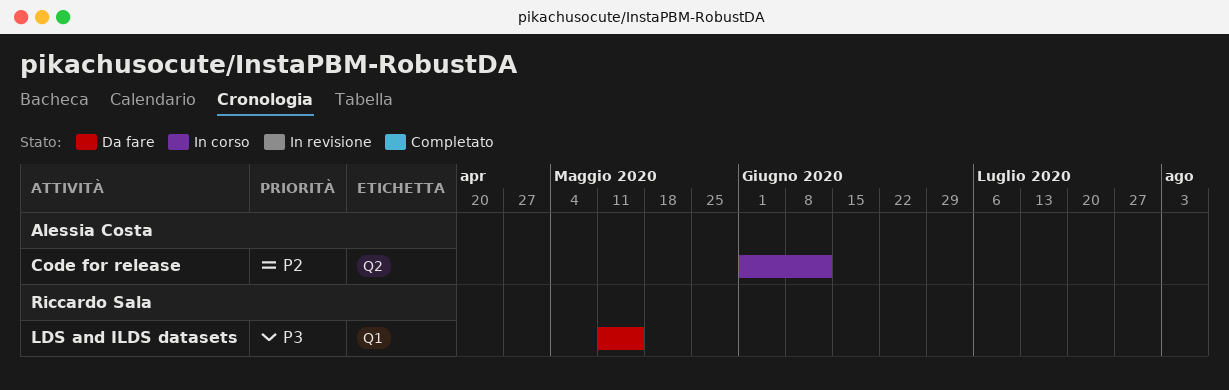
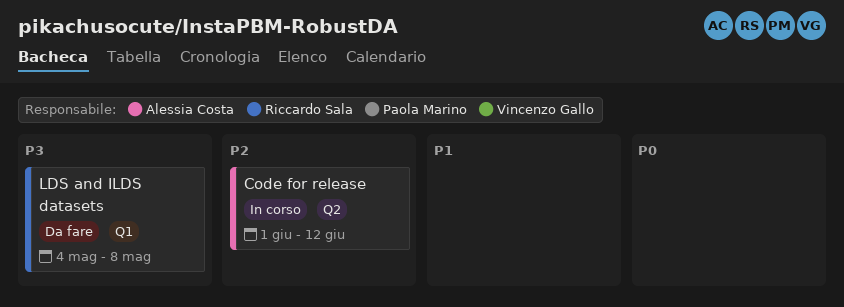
LDS and ILDS datasets, start: May 11 -> May 4
LDS and ILDS datasets, due: May 15 -> May 8

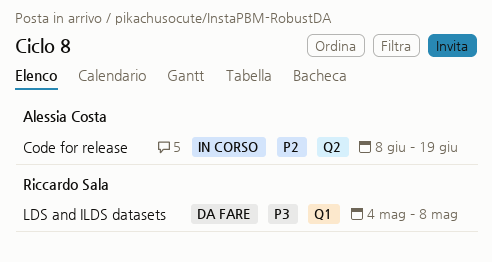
Code for release, start: Jun 1 -> Jun 8
Code for release, due: Jun 12 -> Jun 19

